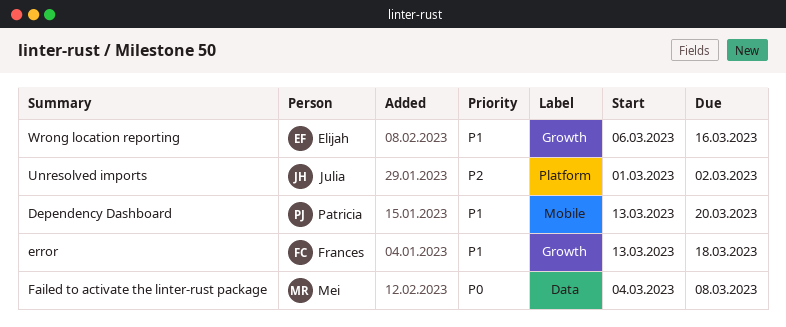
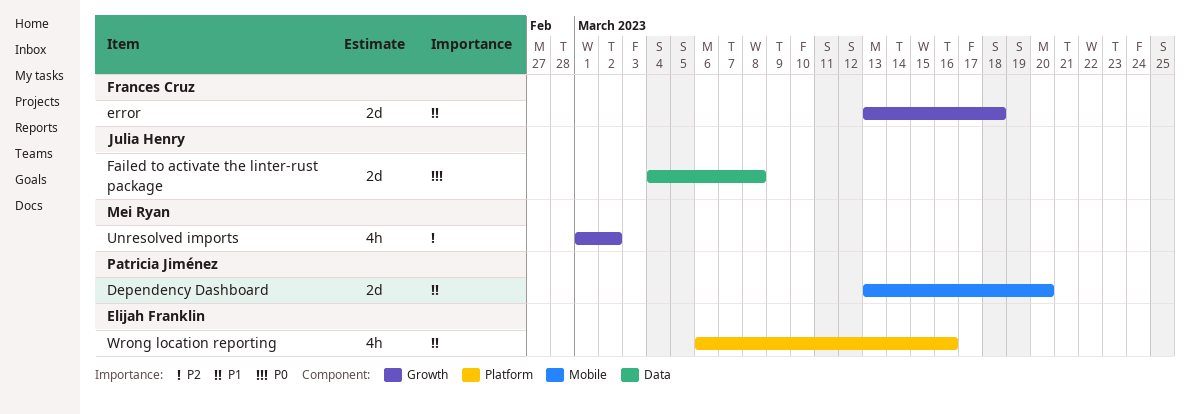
Failed to activate the linter-rust package, owner: Mei Ryan -> Julia Henry
Unresolved imports, owner: Julia Henry -> Mei Ryan
Unresolved imports, label: Platform -> Growth
Wrong location reporting, label: Growth -> Platform

